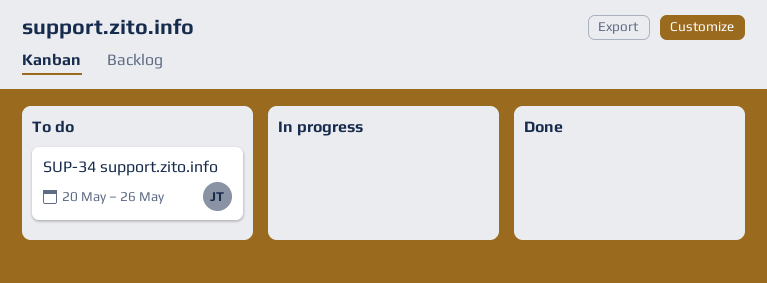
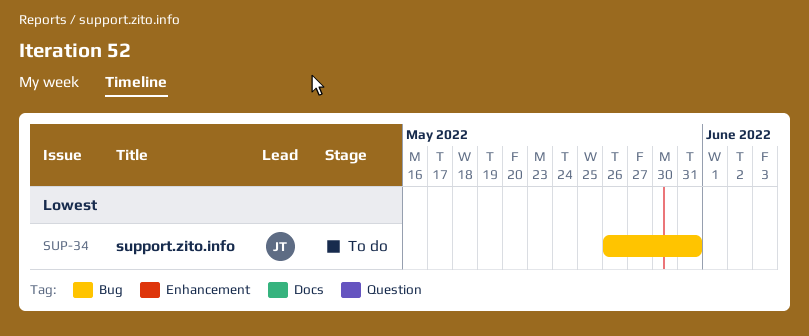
SUP-34, start: May 20 -> May 26
SUP-34, due: May 26 -> May 31

